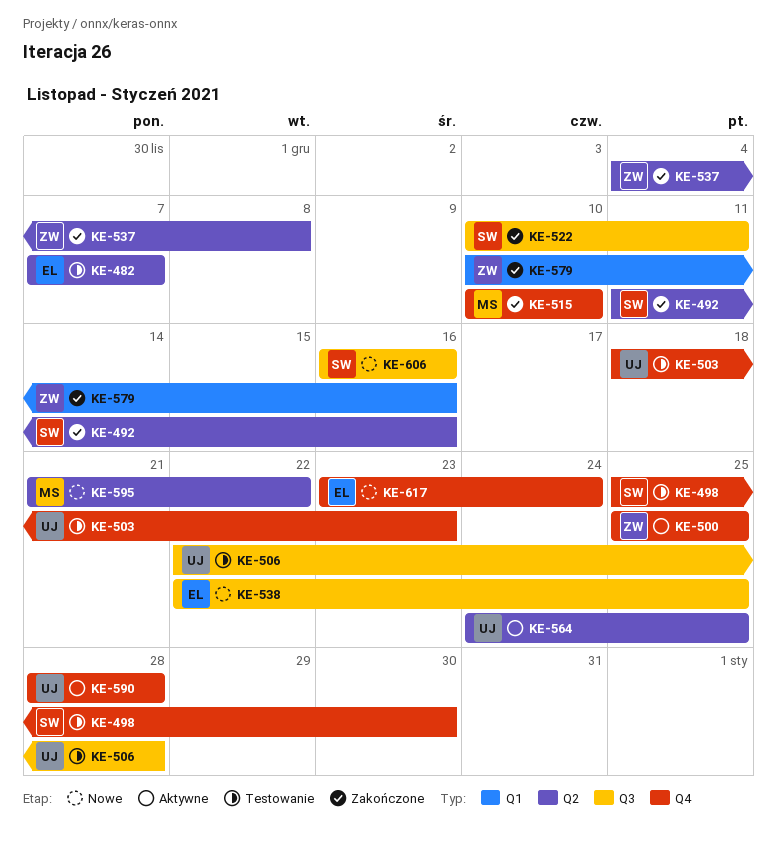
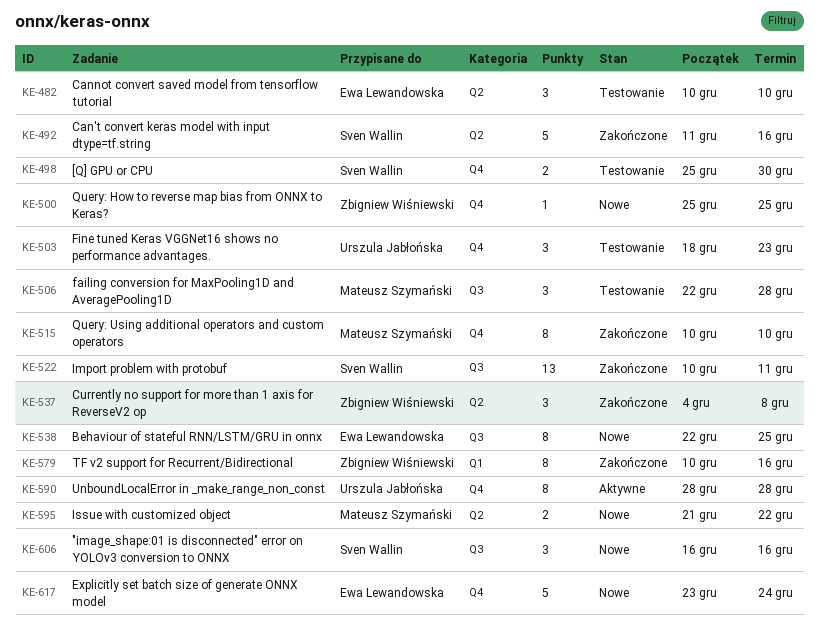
KE-482, start: Dec 7 -> Dec 10
KE-482, due: Dec 7 -> Dec 10
KE-500, status: Aktywne -> Nowe
KE-506, owner: Urszula Jabłońska -> Mateusz Szymański
KE-564: present -> none

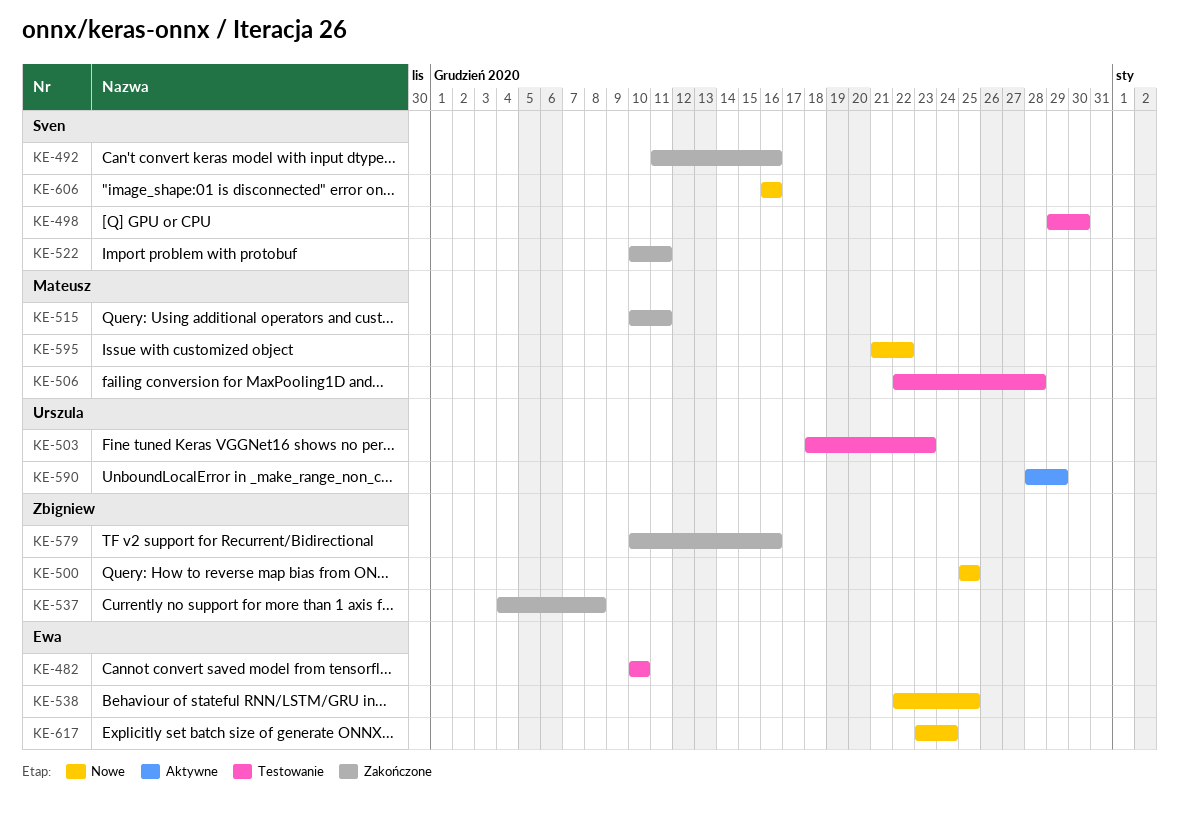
KE-498, start: Dec 25 -> Dec 29
KE-515, due: Dec 10 -> Dec 11
KE-590, due: Dec 28 -> Dec 29

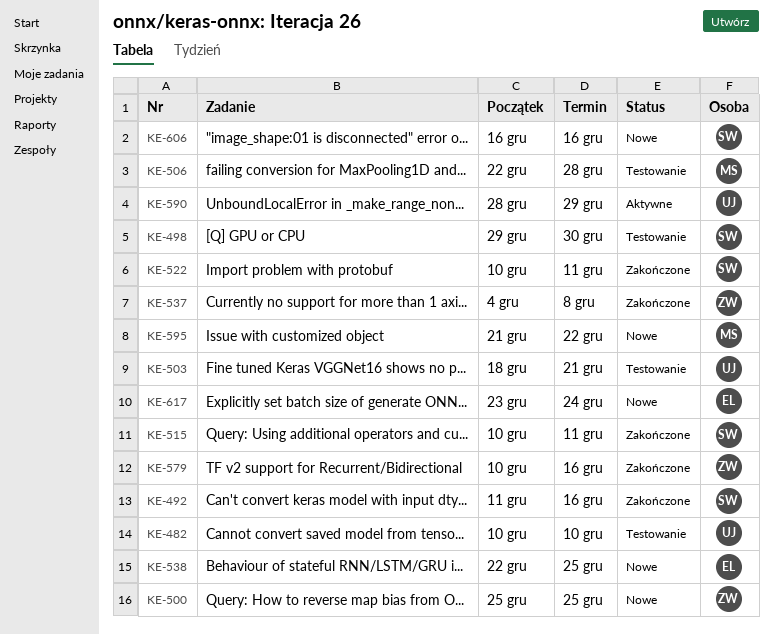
KE-482, owner: Ewa -> Urszula
KE-503, due: Dec 23 -> Dec 21
KE-515, owner: Mateusz -> Sven

